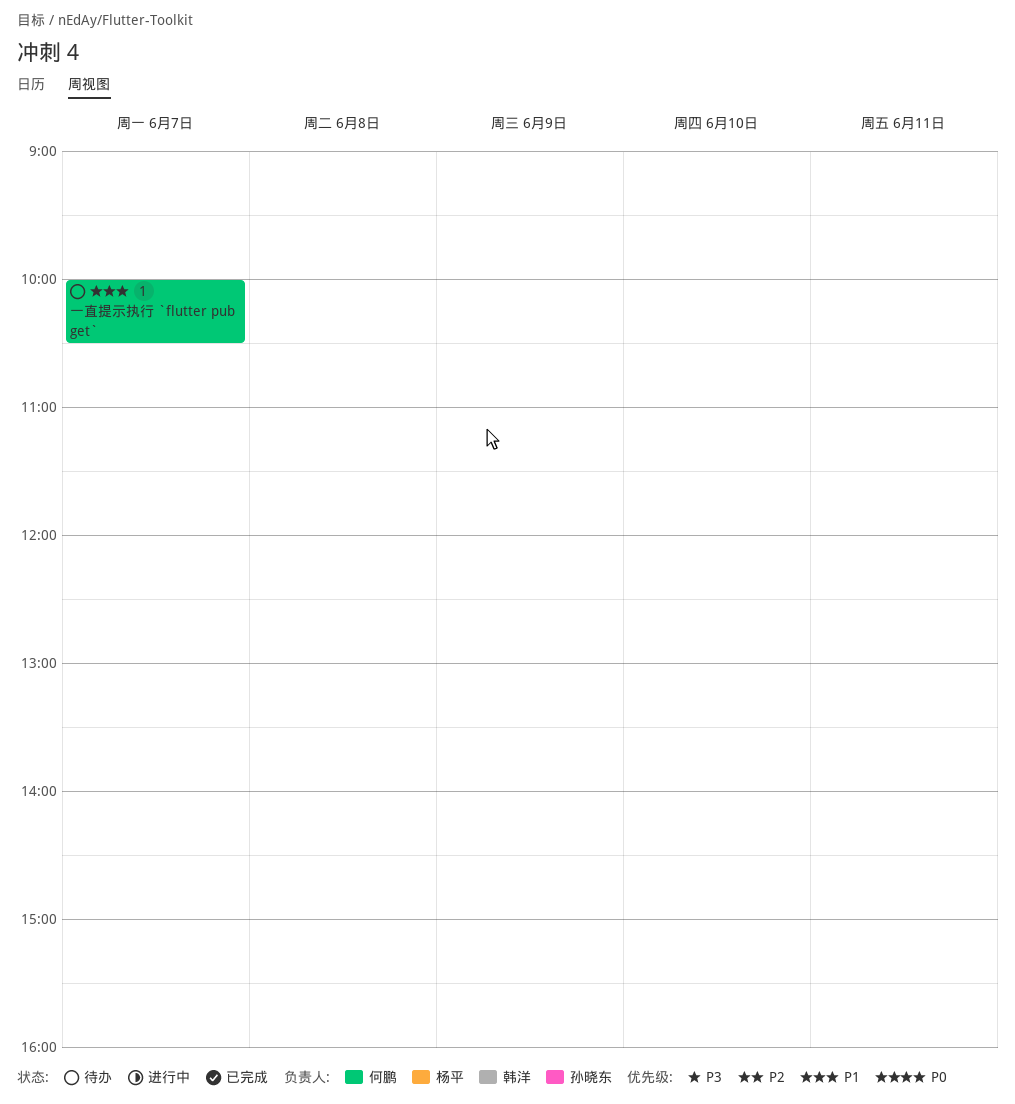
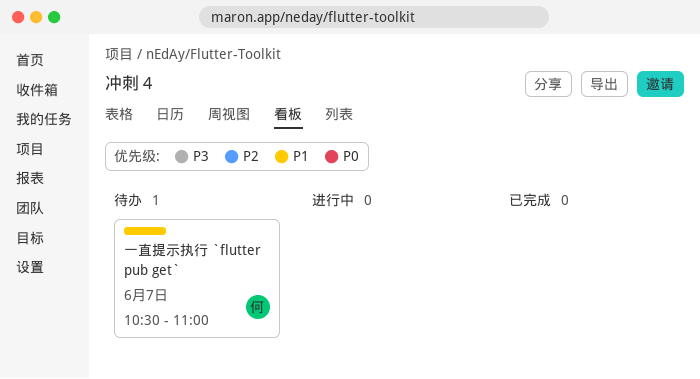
一直提示执行 `flutter pub get`, begins: 10:00 -> 10:30
一直提示执行 `flutter pub get`, ends: 10:30 -> 11:00

